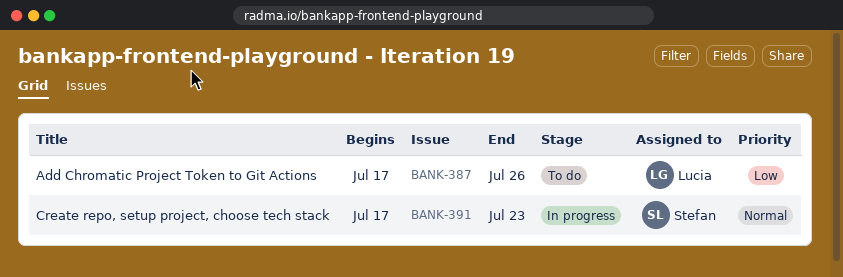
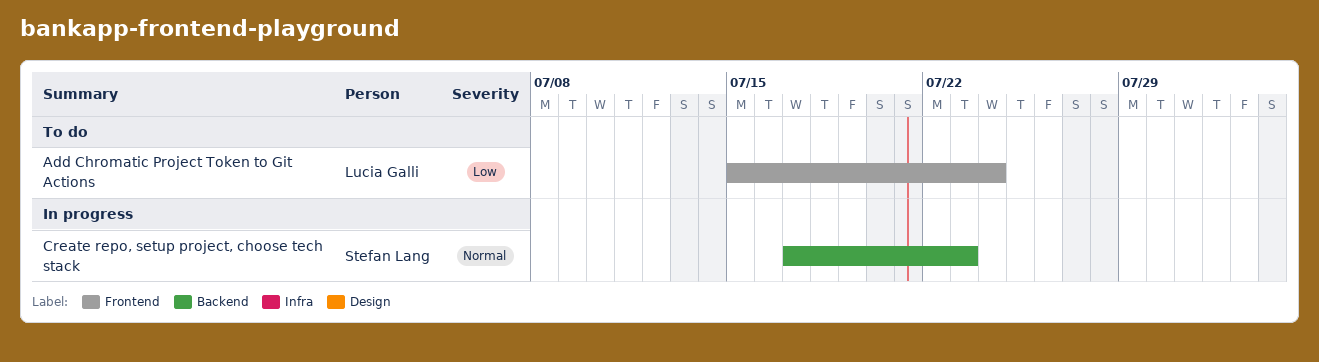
Add Chromatic Project Token to Git Actions, start: Jul 17 -> Jul 15
Add Chromatic Project Token to Git Actions, due: Jul 26 -> Jul 24

